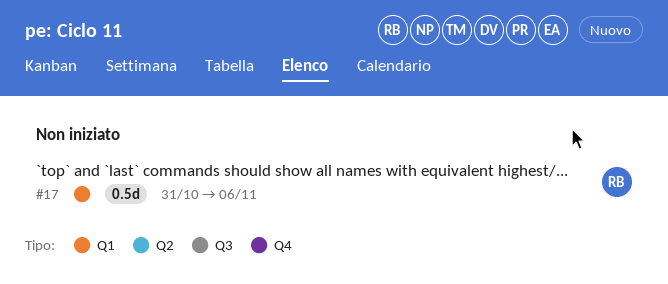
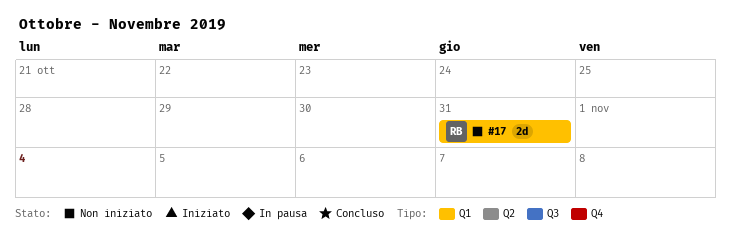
#17, estimate: 0.5d -> 2d
#17, due: Nov 6 -> Oct 31

